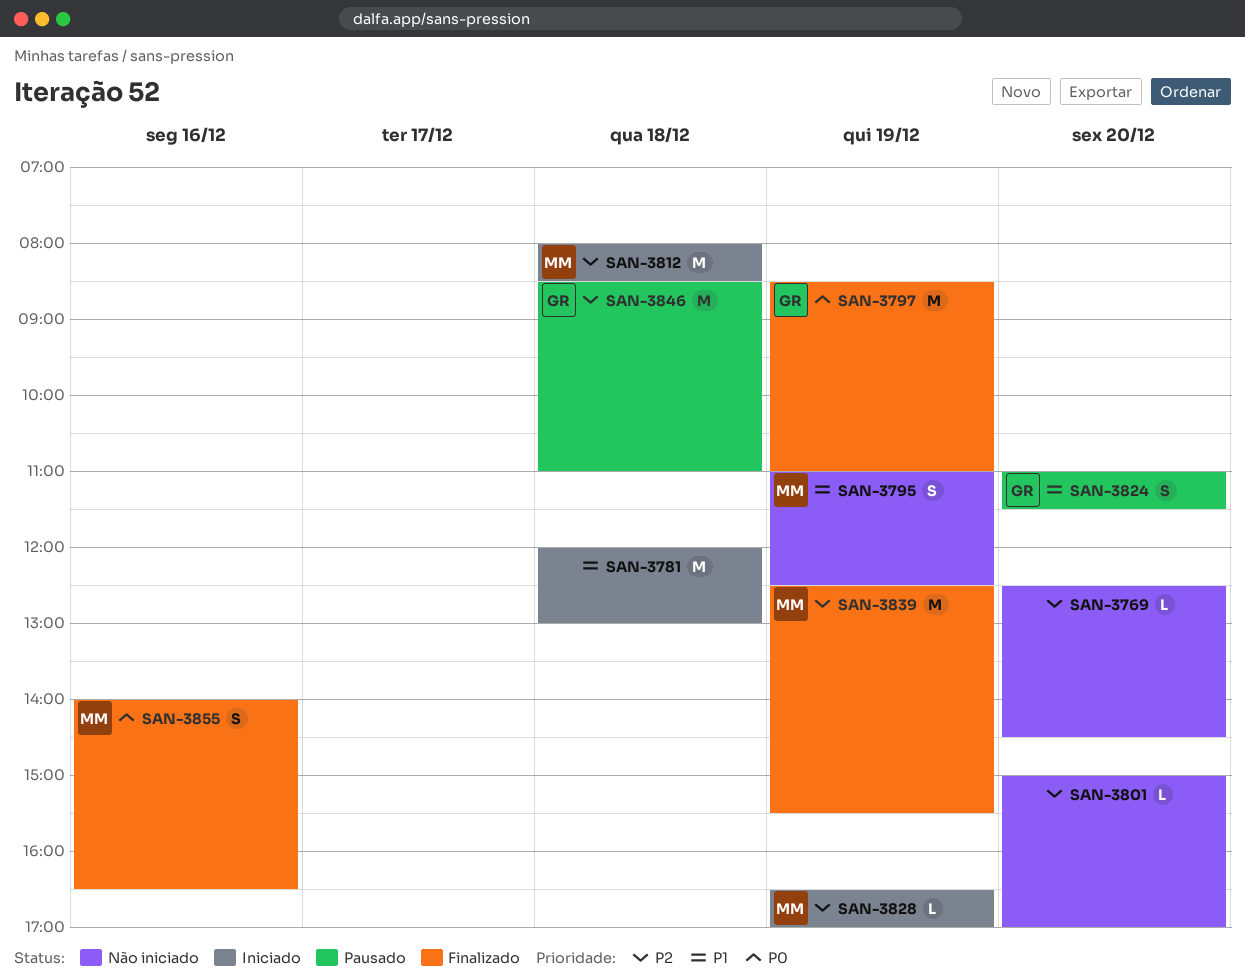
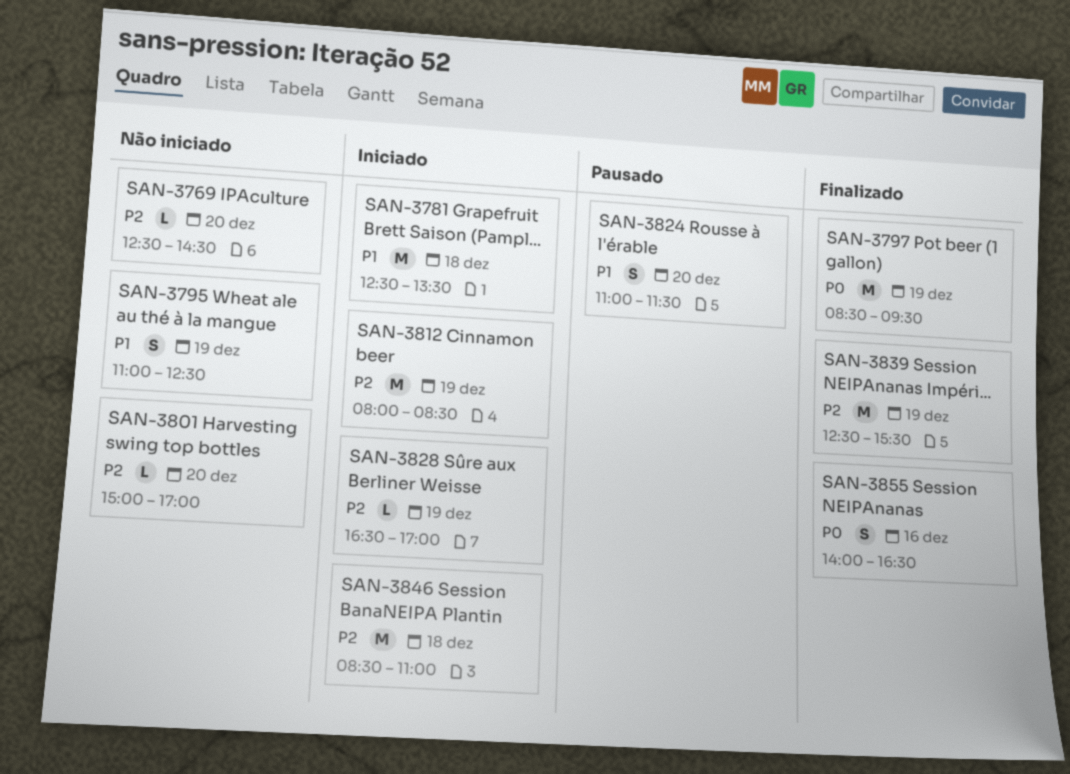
SAN-3781, begins: 12:00 -> 12:30
SAN-3781, ends: 13:00 -> 13:30
SAN-3797, ends: 11:00 -> 09:30
SAN-3812, day: Dec 18 -> Dec 19
SAN-3846, status: Pausado -> Iniciado

